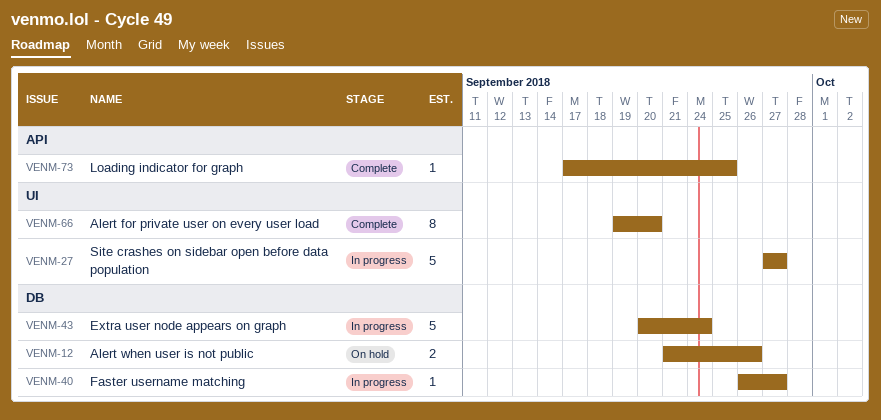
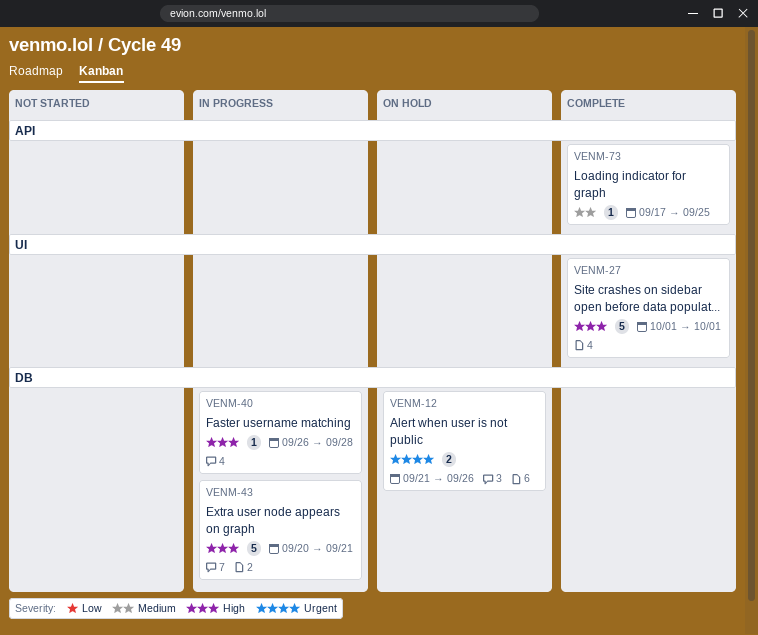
VENM-27, status: In progress -> Complete
VENM-27, start: Sep 27 -> Oct 1
VENM-27, due: Sep 27 -> Oct 1
VENM-40, due: Sep 27 -> Sep 28
VENM-43, due: Sep 24 -> Sep 21
VENM-66: present -> none

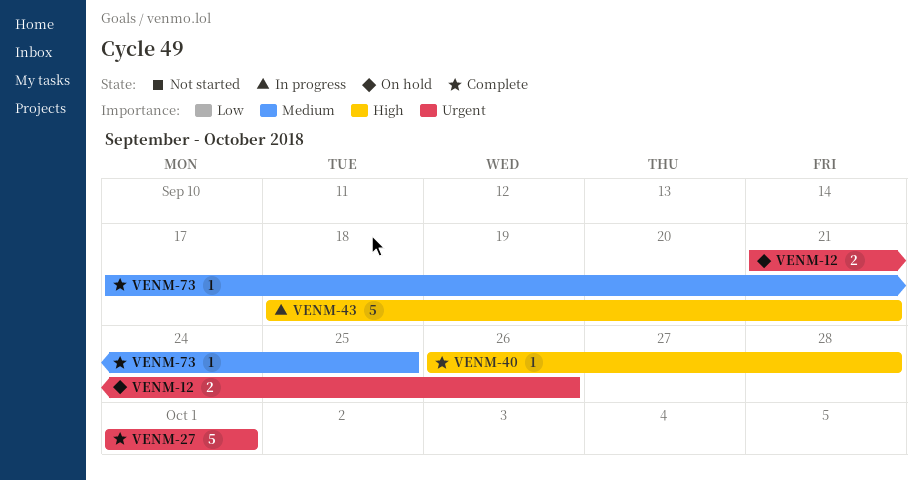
VENM-27, priority: High -> Urgent
VENM-40, status: In progress -> Complete
VENM-43, start: Sep 20 -> Sep 18

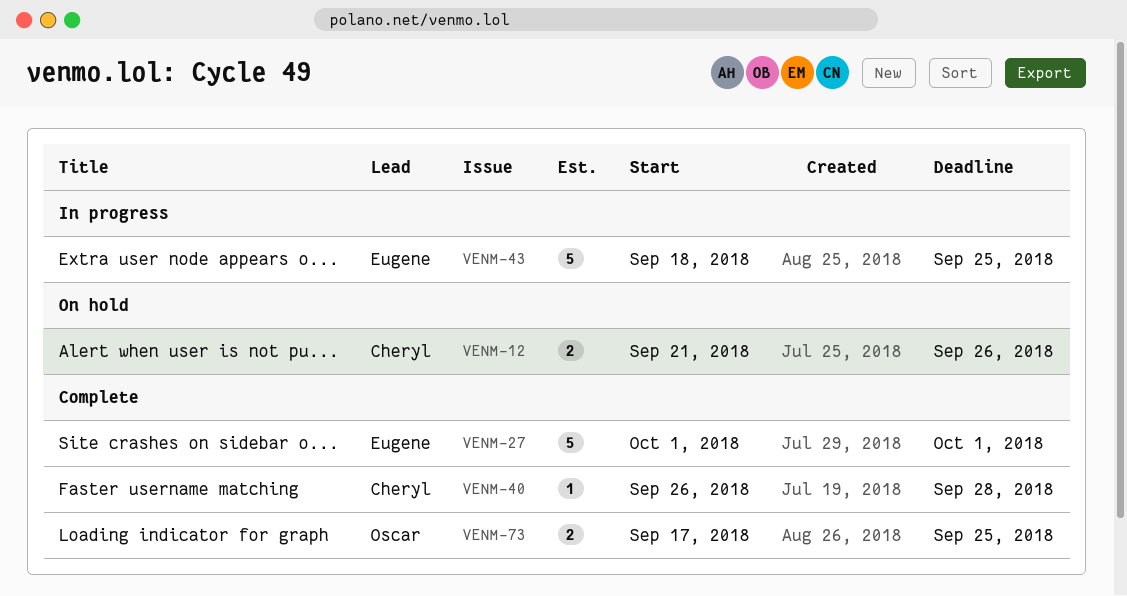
VENM-43, due: Sep 21 -> Sep 25
VENM-73, estimate: 1 -> 2

